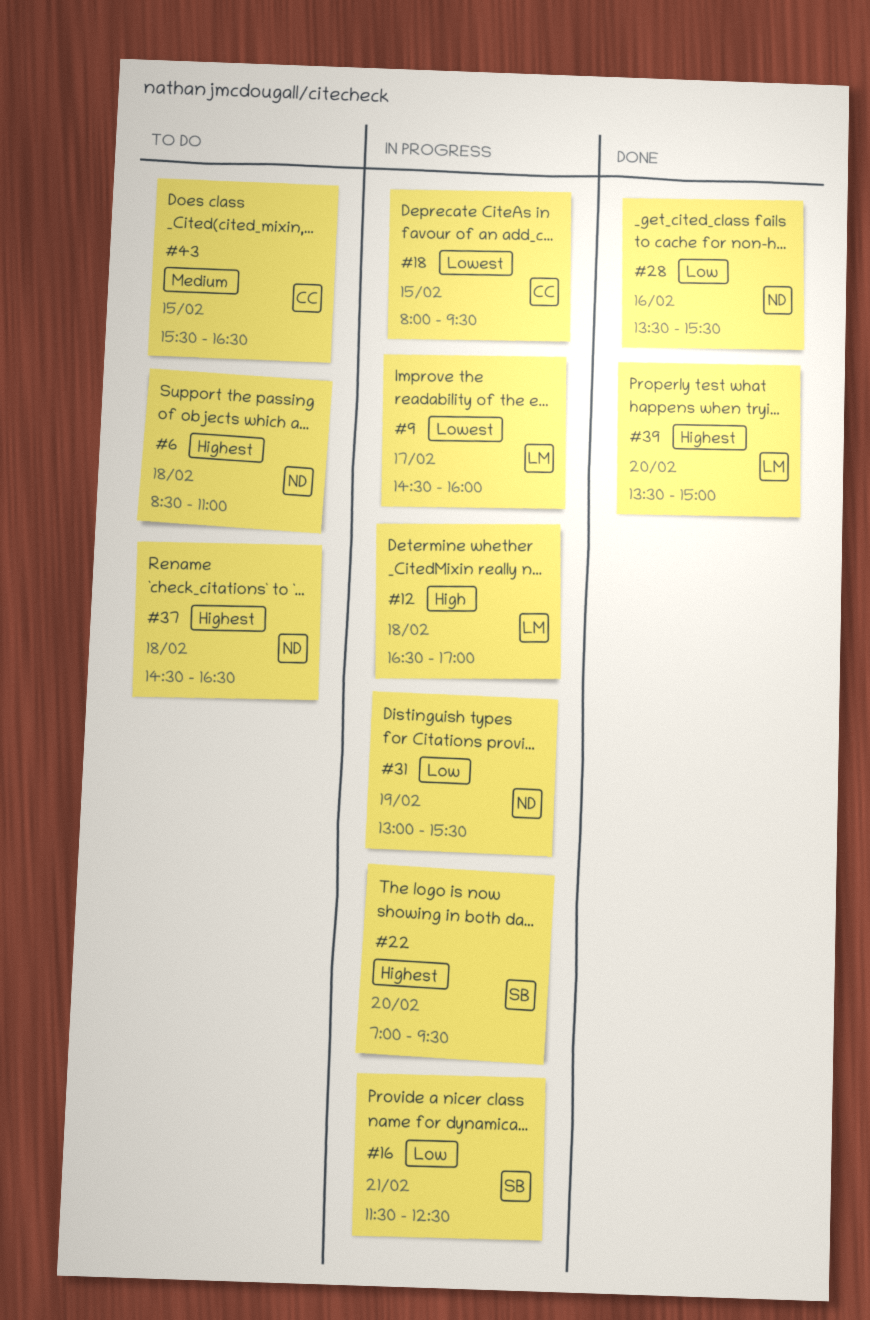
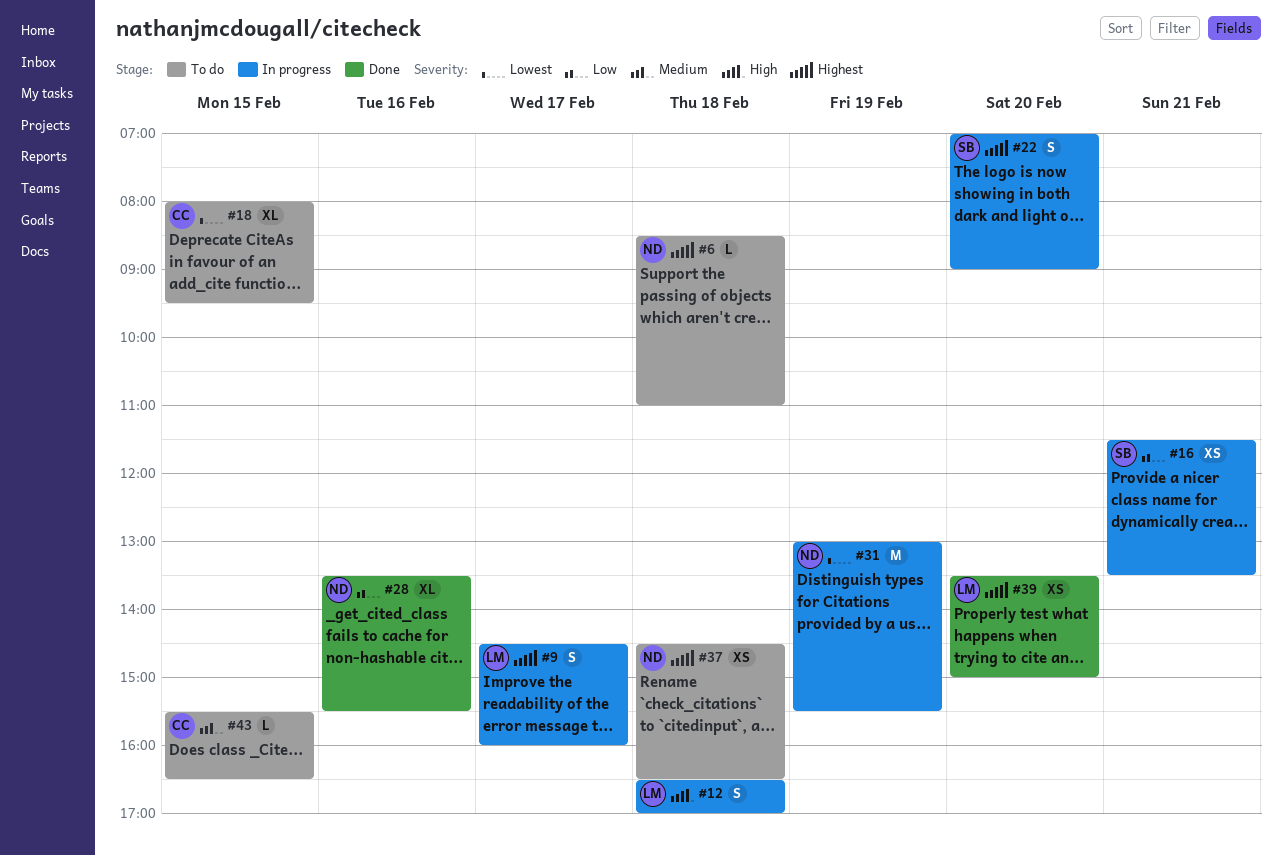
#9, priority: Lowest -> Highest
#16, ends: 12:30 -> 13:30
#18, status: In progress -> To do
#22, ends: 09:30 -> 09:00
#31, priority: Low -> Lowest

